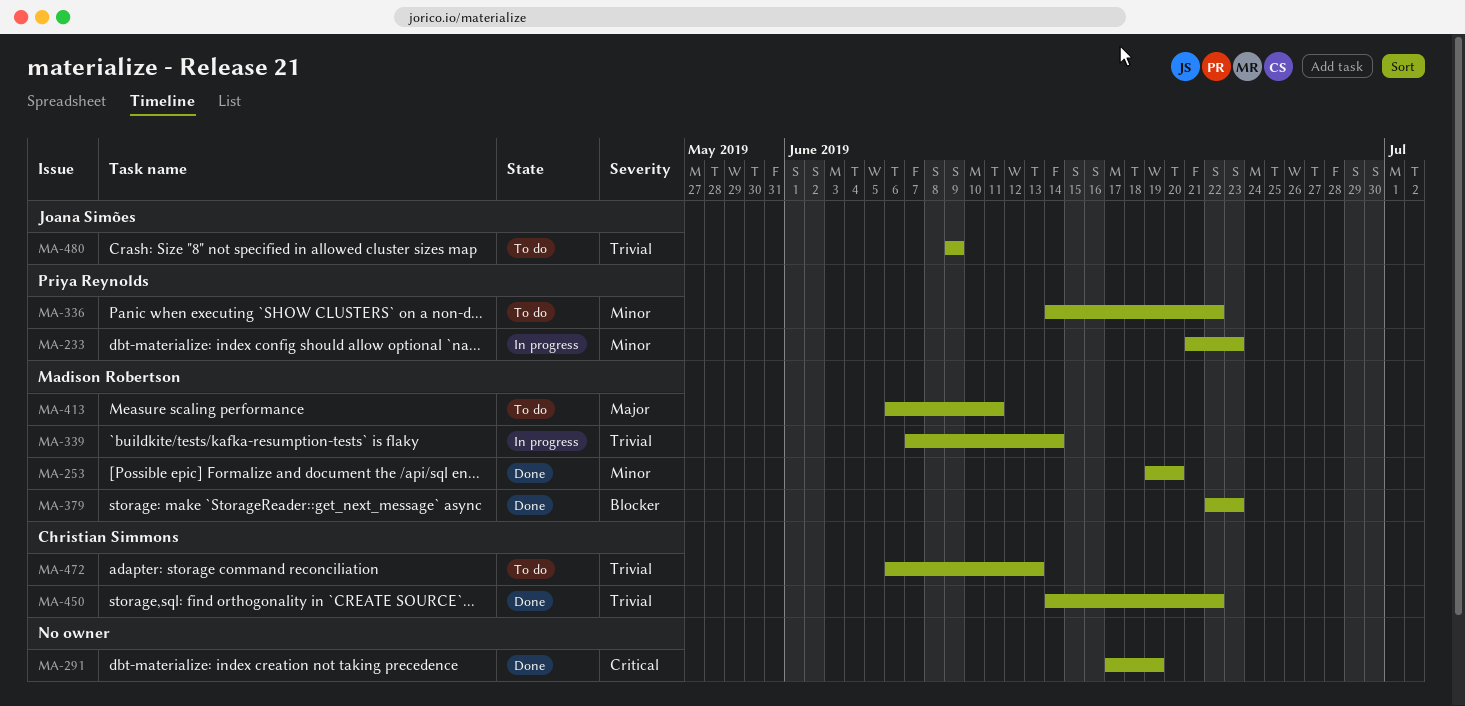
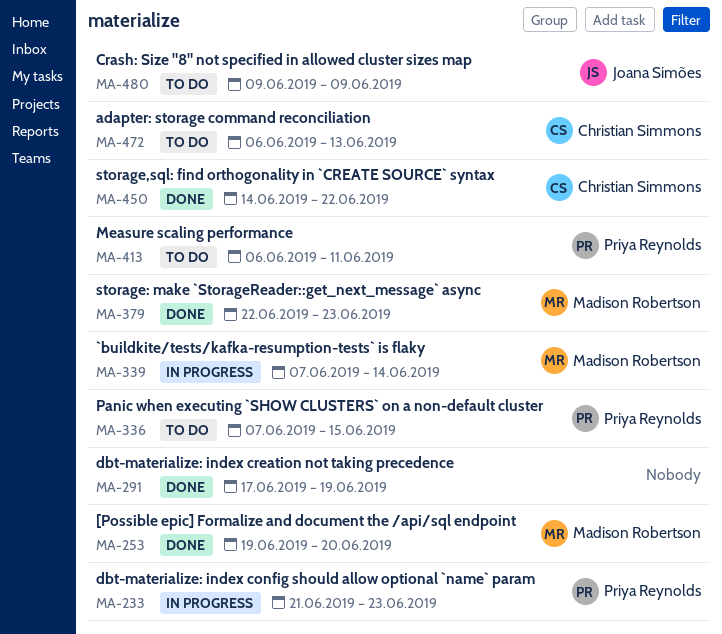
MA-336, start: Jun 14 -> Jun 7
MA-336, due: Jun 22 -> Jun 15
MA-413, owner: Madison Robertson -> Priya Reynolds

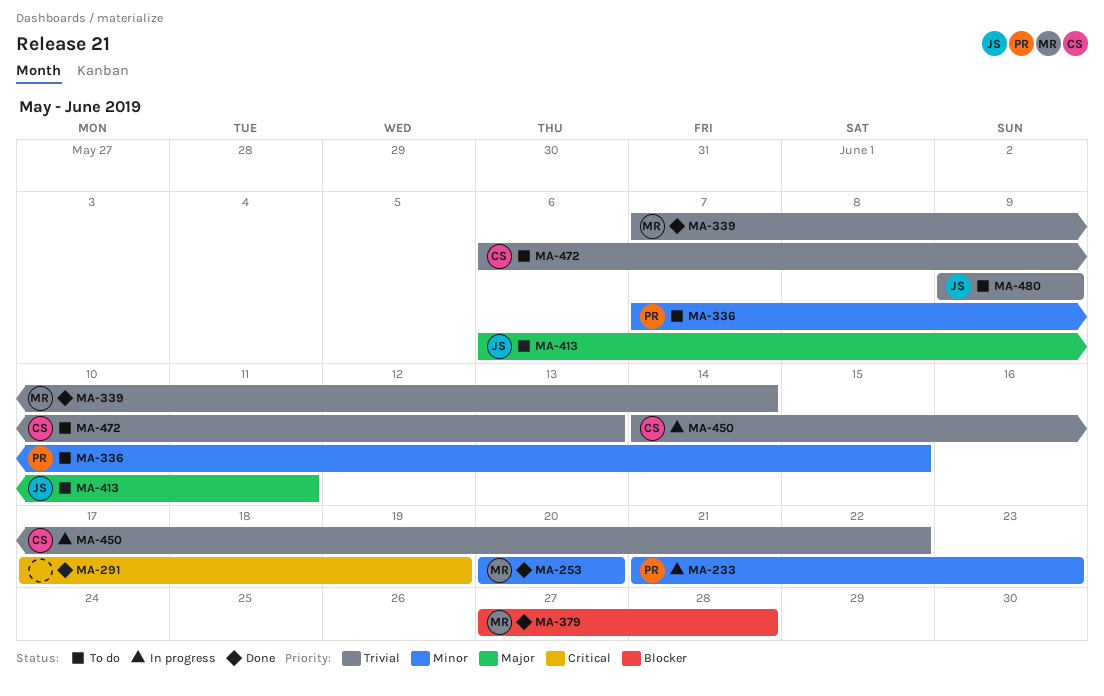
MA-253, start: Jun 19 -> Jun 20
MA-339, status: In progress -> Done
MA-379, start: Jun 22 -> Jun 27
MA-379, due: Jun 23 -> Jun 28
MA-413, owner: Priya Reynolds -> Joana Simões
MA-450, status: Done -> In progress

